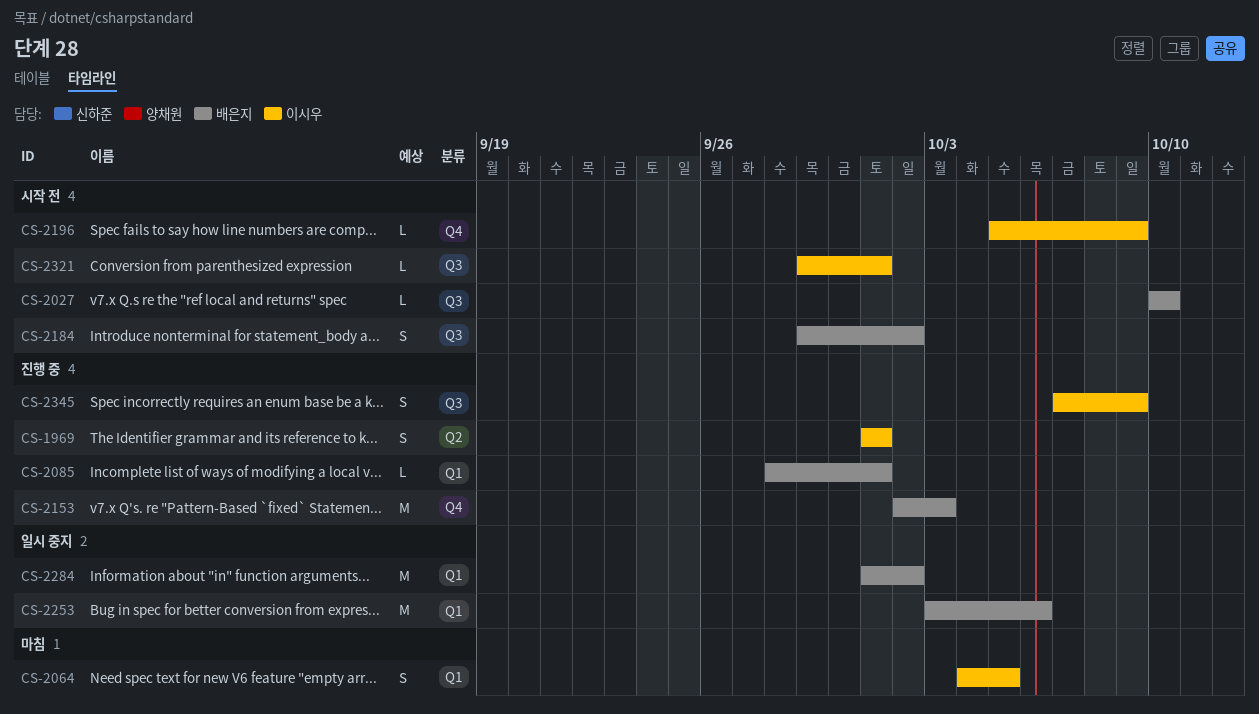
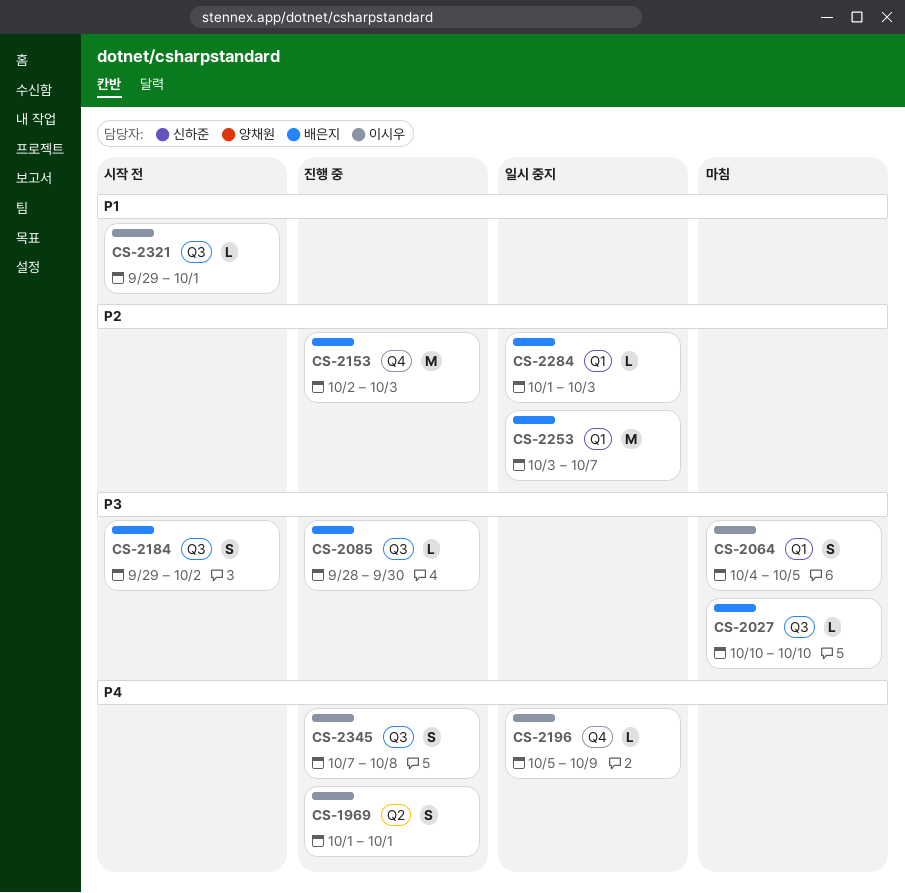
CS-2027, status: 시작 전 -> 마침
CS-2085, label: Q1 -> Q3
CS-2085, due: Oct 1 -> Sep 30
CS-2196, status: 시작 전 -> 일시 중지
CS-2253, due: Oct 6 -> Oct 7
CS-2284, estimate: M -> L
CS-2284, due: Oct 2 -> Oct 3
CS-2345, due: Oct 9 -> Oct 8

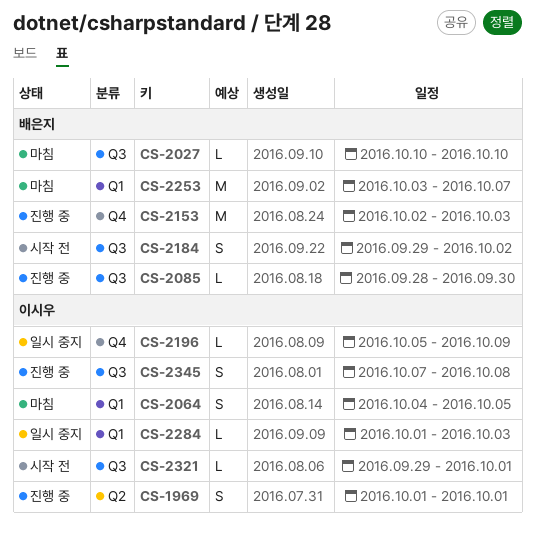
CS-2253, status: 일시 중지 -> 마침
CS-2284, owner: 배은지 -> 이시우

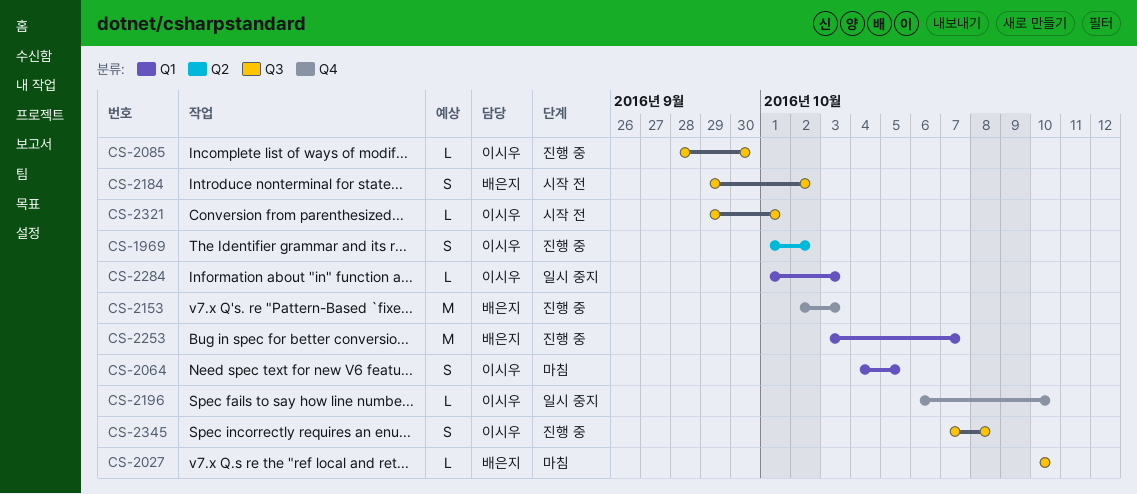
CS-1969, due: Oct 1 -> Oct 2
CS-2085, owner: 배은지 -> 이시우
CS-2196, start: Oct 5 -> Oct 6
CS-2196, due: Oct 9 -> Oct 10
CS-2253, status: 마침 -> 진행 중

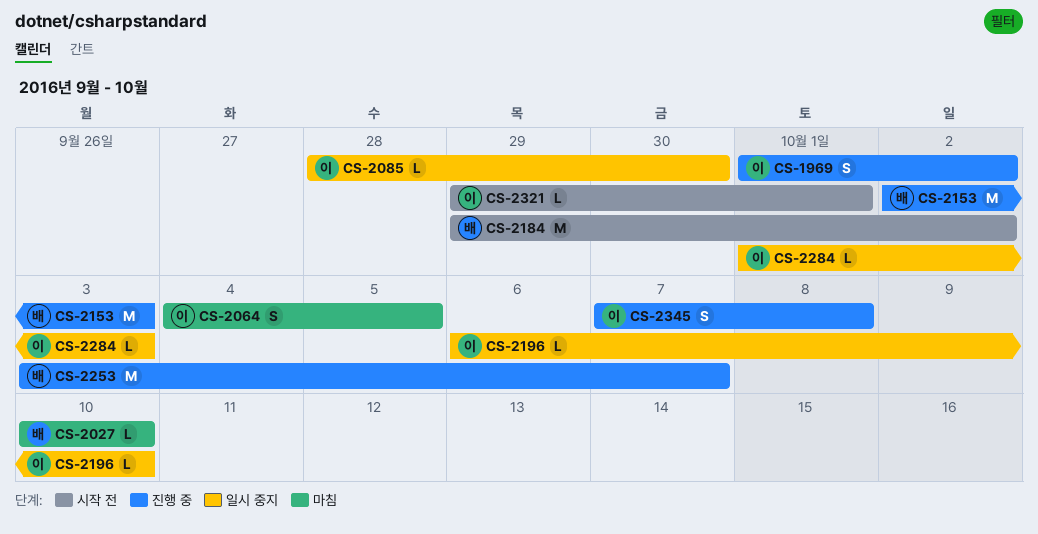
CS-2085, status: 진행 중 -> 일시 중지
CS-2184, estimate: S -> M

